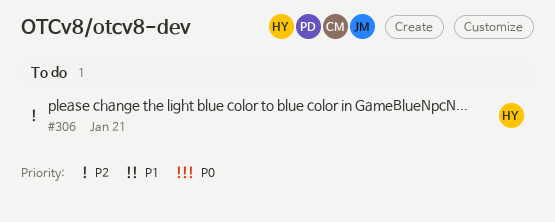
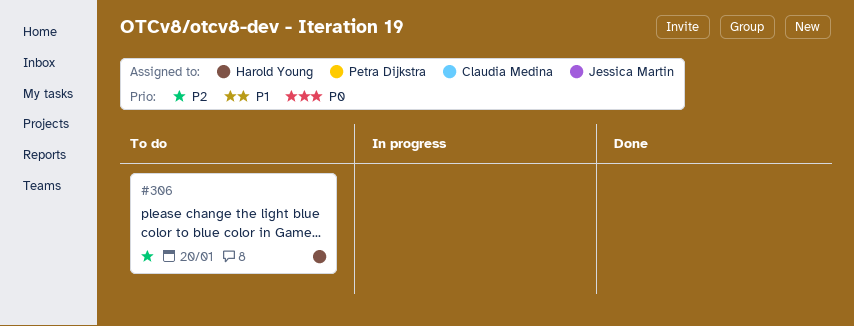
#306, due: Jan 21 -> Jan 20

